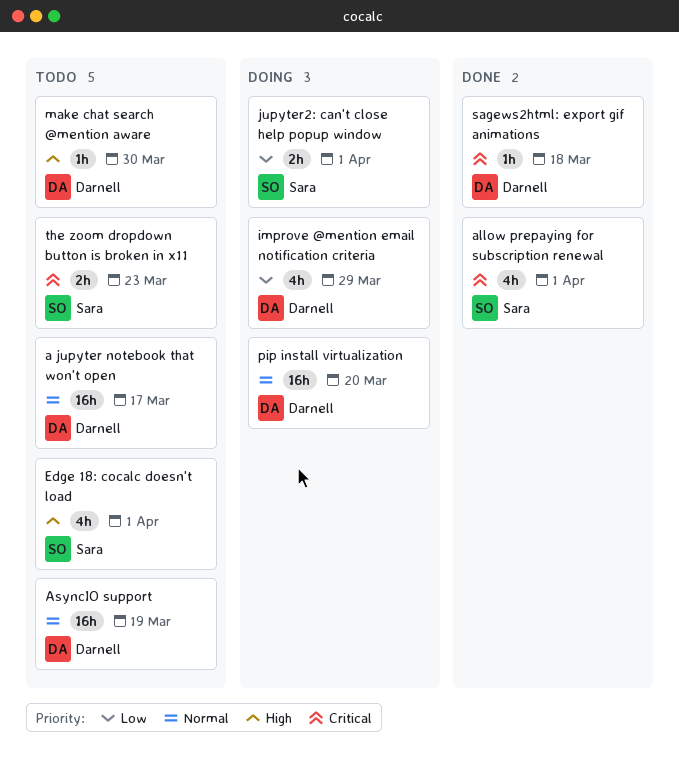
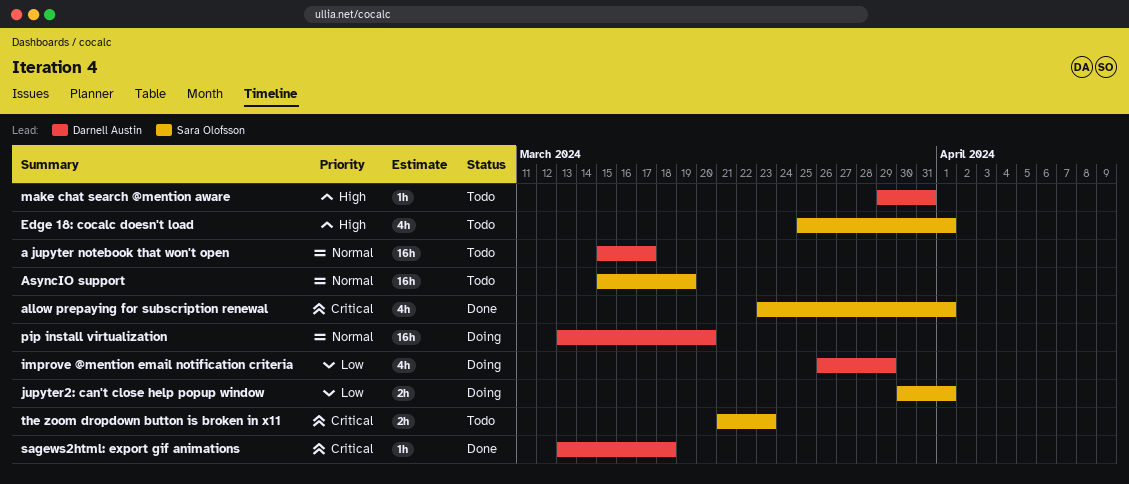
AsyncIO support, owner: Darnell Austin -> Sara Olofsson
make chat search @mention aware, due: Mar 30 -> Mar 31

